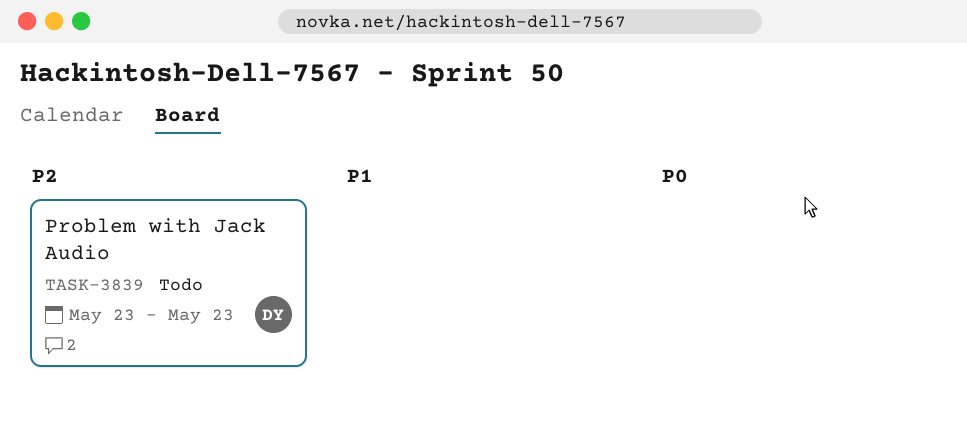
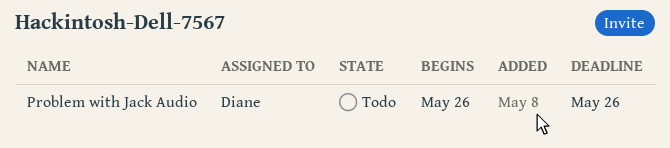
Problem with Jack Audio, start: May 23 -> May 26
Problem with Jack Audio, due: May 23 -> May 26

